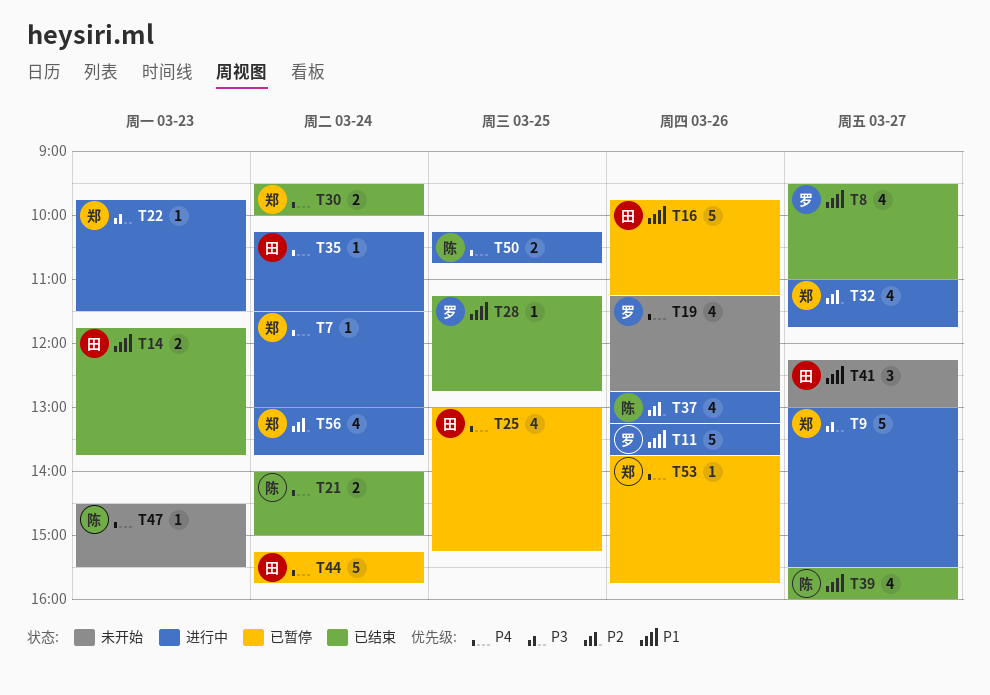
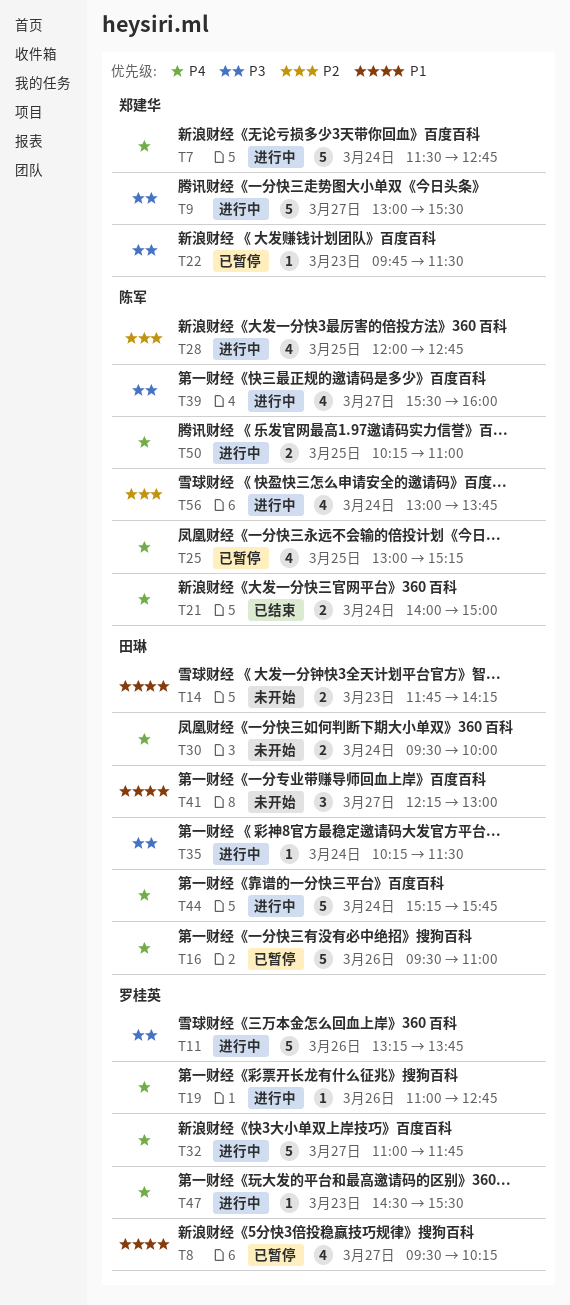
T7, estimate: 1 -> 5
T7, ends: 13:00 -> 12:45
T8, status: 已结束 -> 已暂停
T8, ends: 11:00 -> 10:15
T11, priority: P1 -> P3
T14, status: 已结束 -> 未开始
T14, ends: 13:45 -> 14:15
T16, priority: P1 -> P4
T16, begins: 09:45 -> 09:30
T16, ends: 11:15 -> 11:00
T19, status: 未开始 -> 进行中
T19, estimate: 4 -> 1
T19, begins: 11:15 -> 11:00
T22, status: 进行中 -> 已暂停
T25, owner: 田琳 -> 陈军
T28, status: 已结束 -> 进行中
T28, owner: 罗桂英 -> 陈军
T28, priority: P1 -> P2
T28, estimate: 1 -> 4
T28, begins: 11:15 -> 12:00
T30, status: 已结束 -> 未开始
T30, owner: 郑建华 -> 田琳
T32, owner: 郑建华 -> 罗桂英
T32, priority: P2 -> P4
T32, estimate: 4 -> 5
T35, priority: P4 -> P3
T37: present -> none
T39, status: 已结束 -> 进行中
T39, priority: P1 -> P3
T44, status: 已暂停 -> 进行中
T47, status: 未开始 -> 进行中
T47, owner: 陈军 -> 罗桂英
T50, ends: 10:45 -> 11:00
T53: present -> none
T56, owner: 郑建华 -> 陈军

